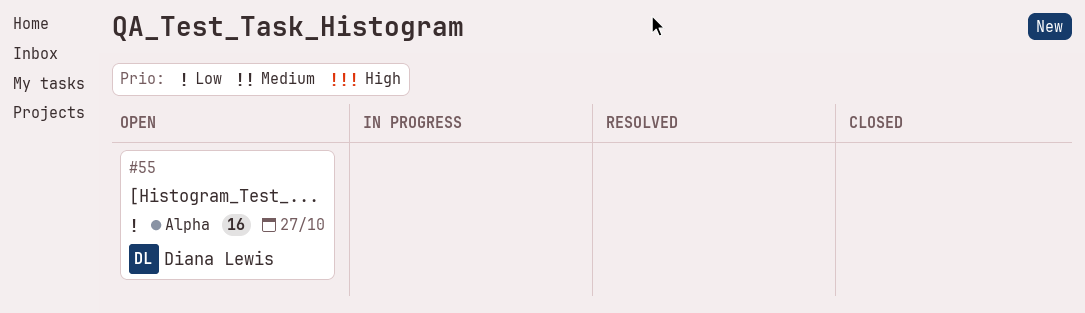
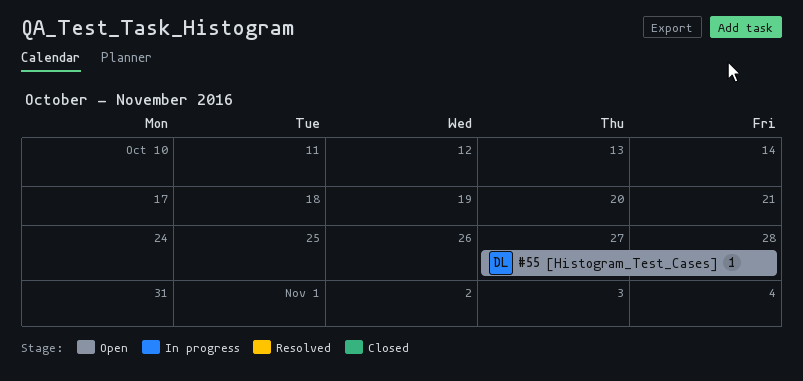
#55, estimate: 16 -> 1
#55, due: Oct 27 -> Oct 28

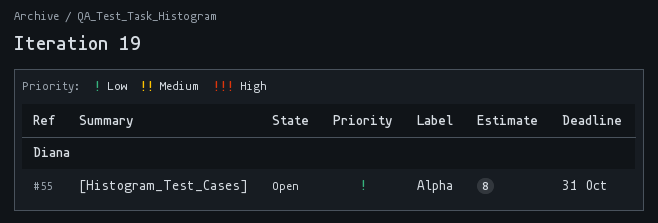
#55, estimate: 1 -> 8
#55, due: Oct 28 -> Oct 31

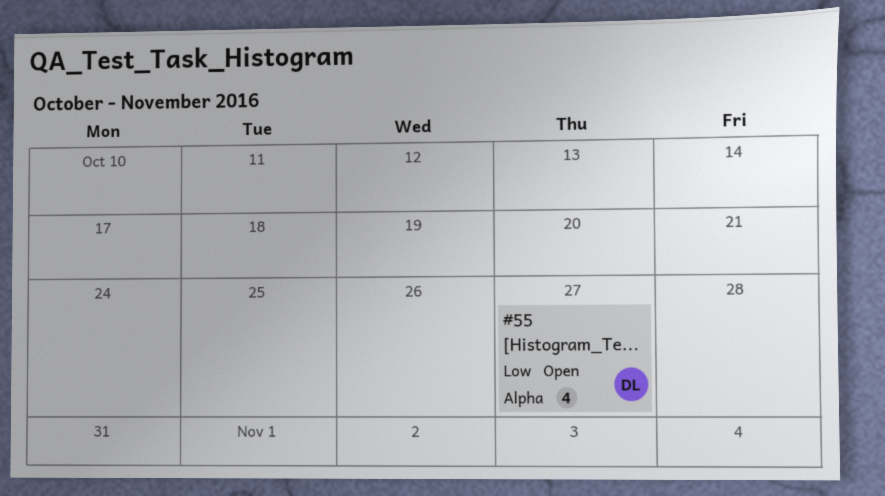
#55, estimate: 8 -> 4
#55, due: Oct 31 -> Oct 27

